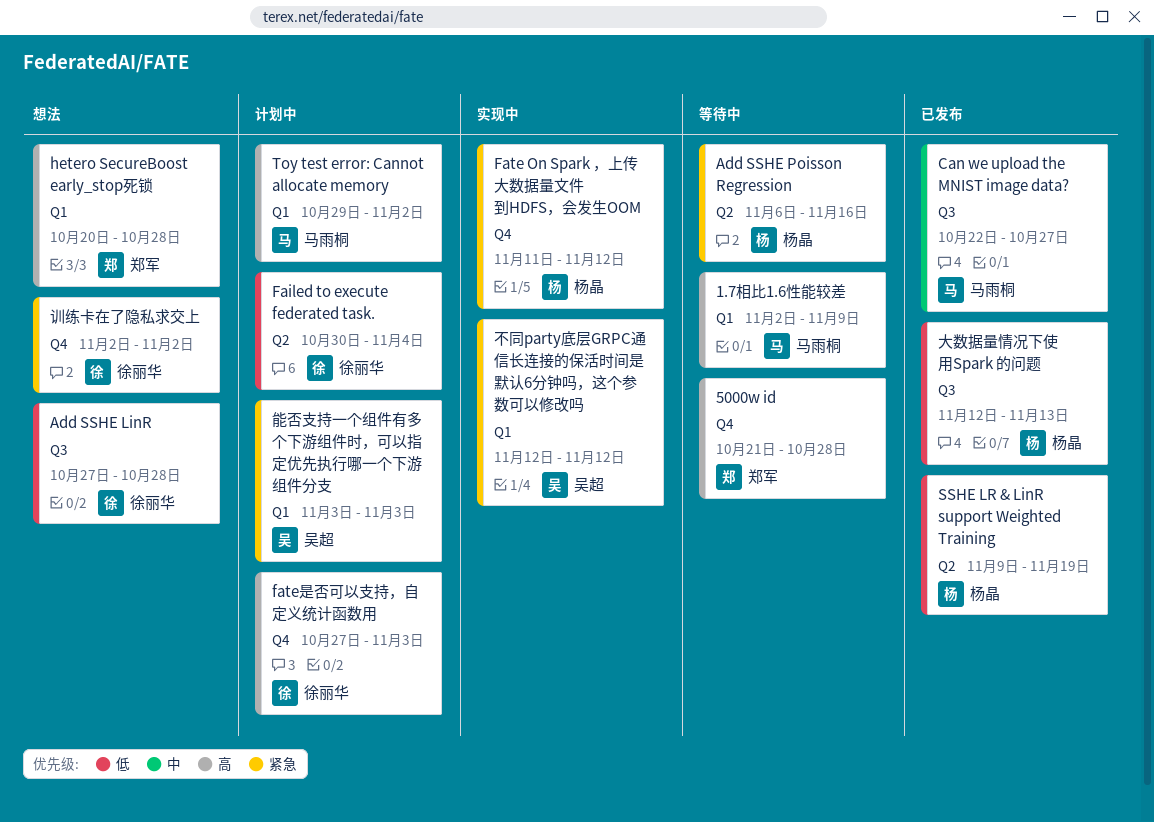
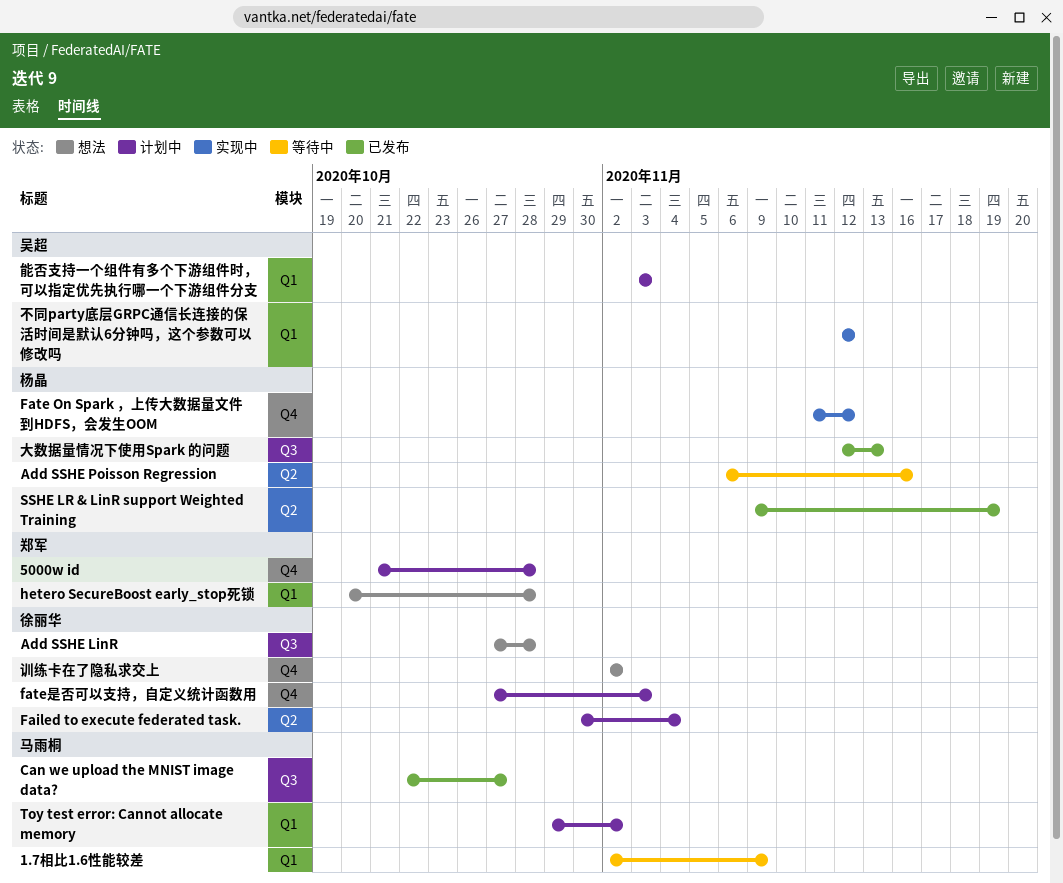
5000w id, status: 等待中 -> 计划中

